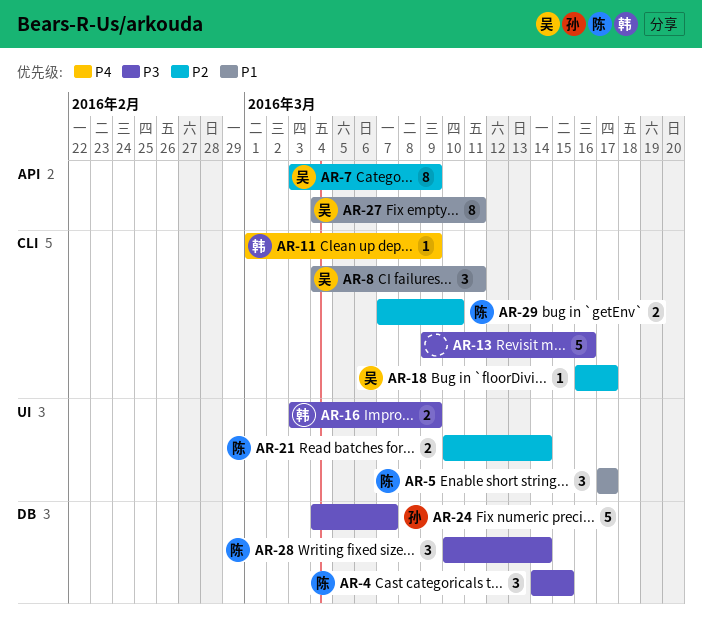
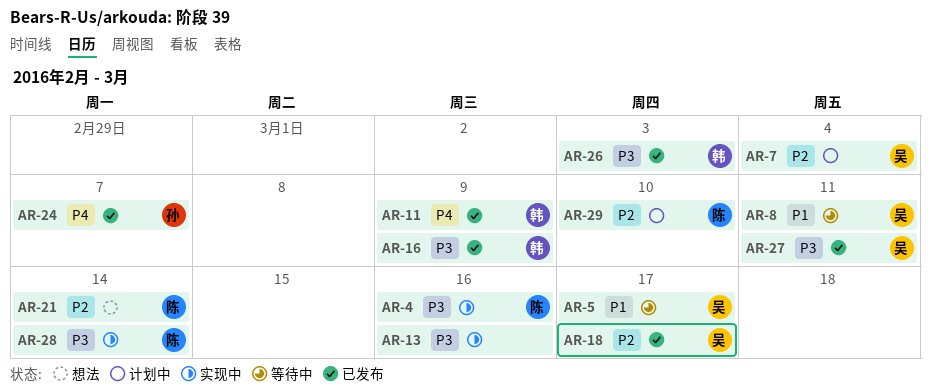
AR-4, due: Mar 15 -> Mar 16
AR-5, owner: 陈 -> 吴
AR-7, due: Mar 9 -> Mar 4
AR-24, priority: P3 -> P4
AR-26: none -> present
AR-27, priority: P1 -> P3

